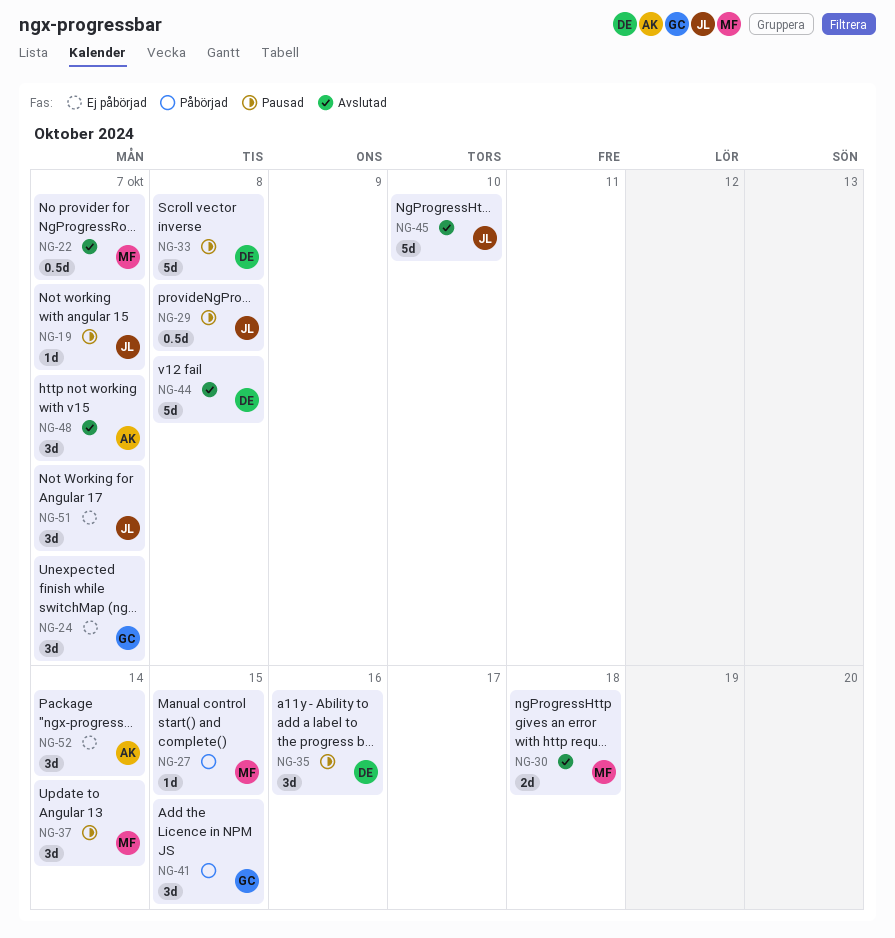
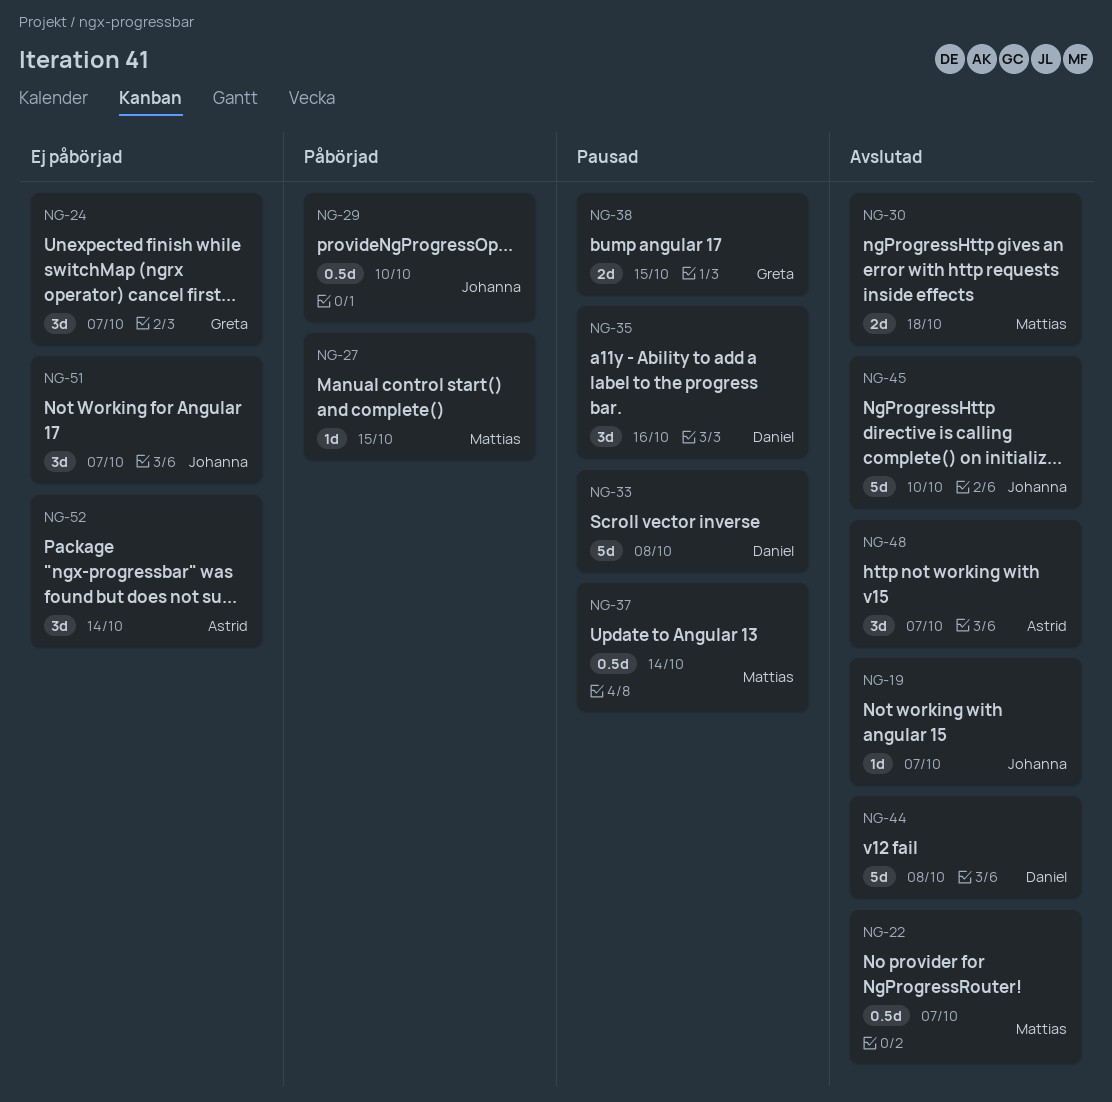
NG-19, status: Pausad -> Avslutad
NG-29, status: Pausad -> Påbörjad
NG-29, due: Oct 8 -> Oct 10
NG-37, estimate: 3d -> 0.5d
NG-38: none -> present
NG-41: present -> none

